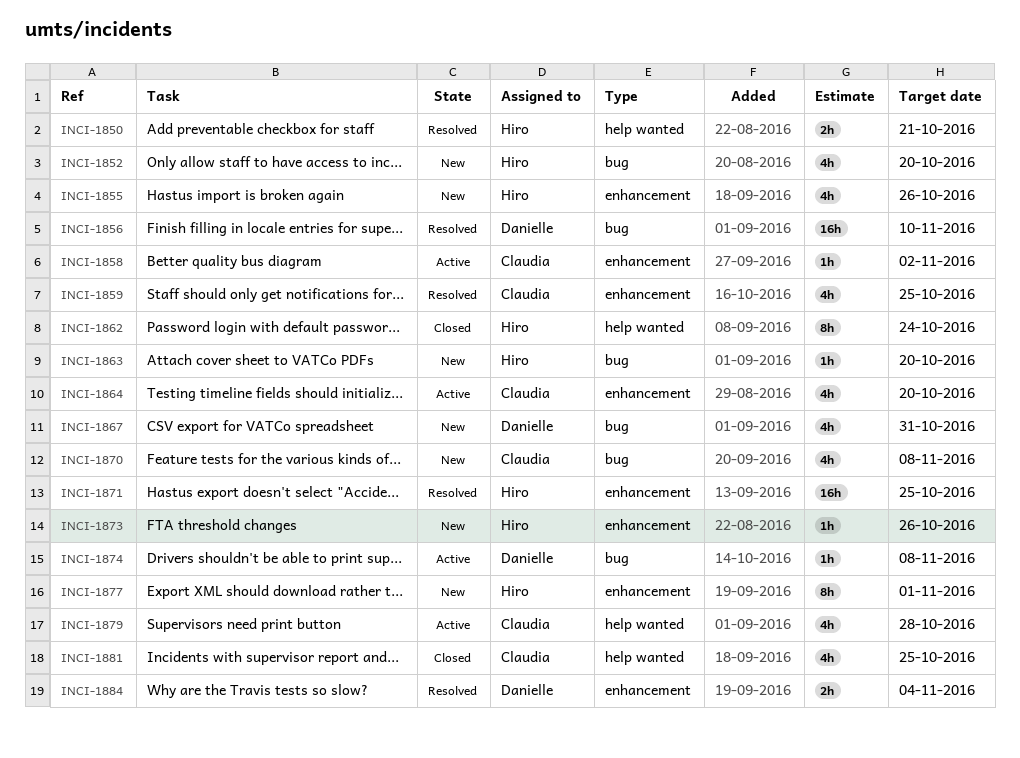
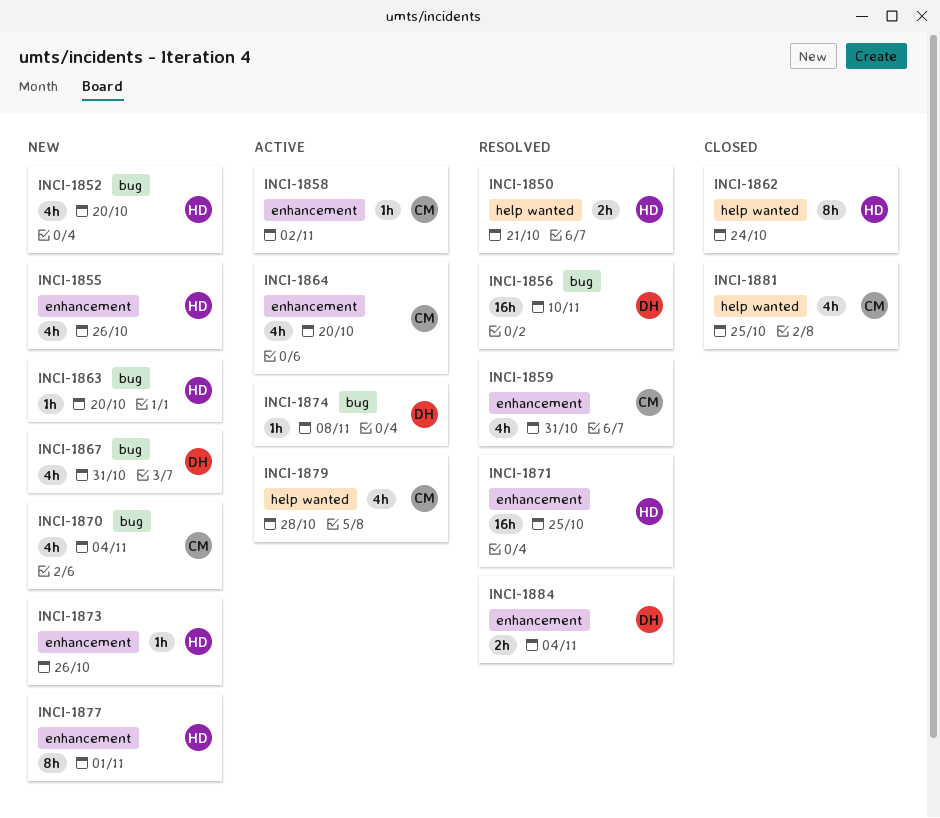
INCI-1859, due: Oct 25 -> Oct 31
INCI-1870, due: Nov 8 -> Nov 4

